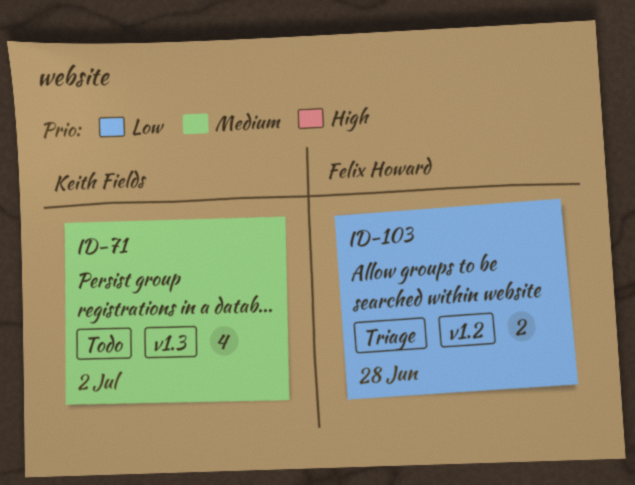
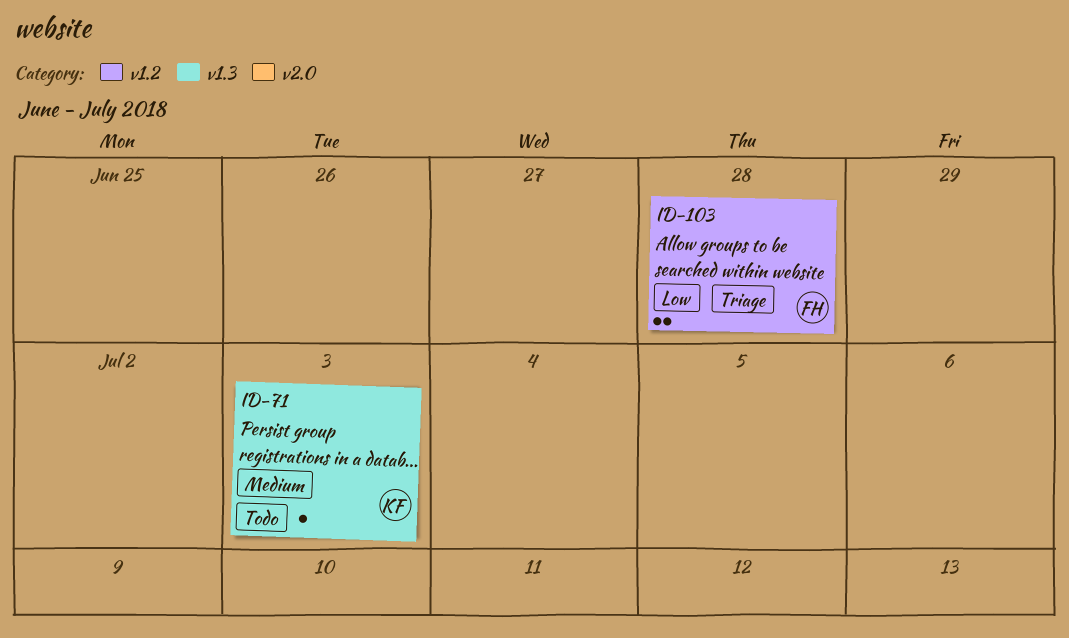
ID-71, estimate: 4 -> 1
ID-71, due: Jul 2 -> Jul 3

